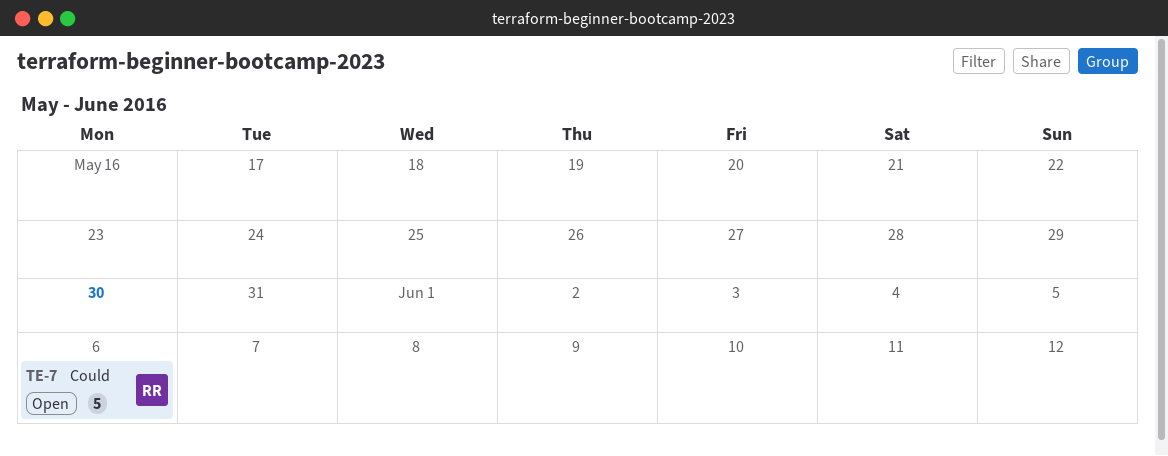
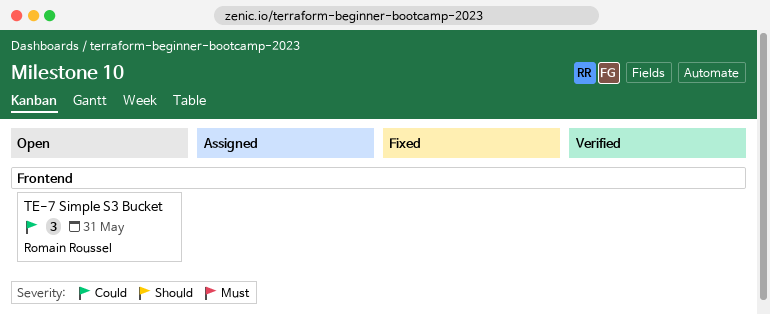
TE-7, estimate: 5 -> 3
TE-7, due: Jun 6 -> May 31

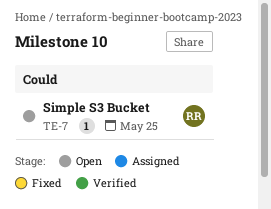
TE-7, estimate: 3 -> 1
TE-7, due: May 31 -> May 25

